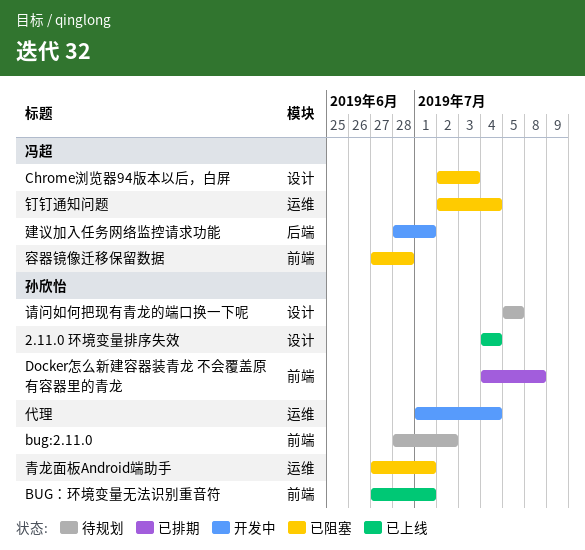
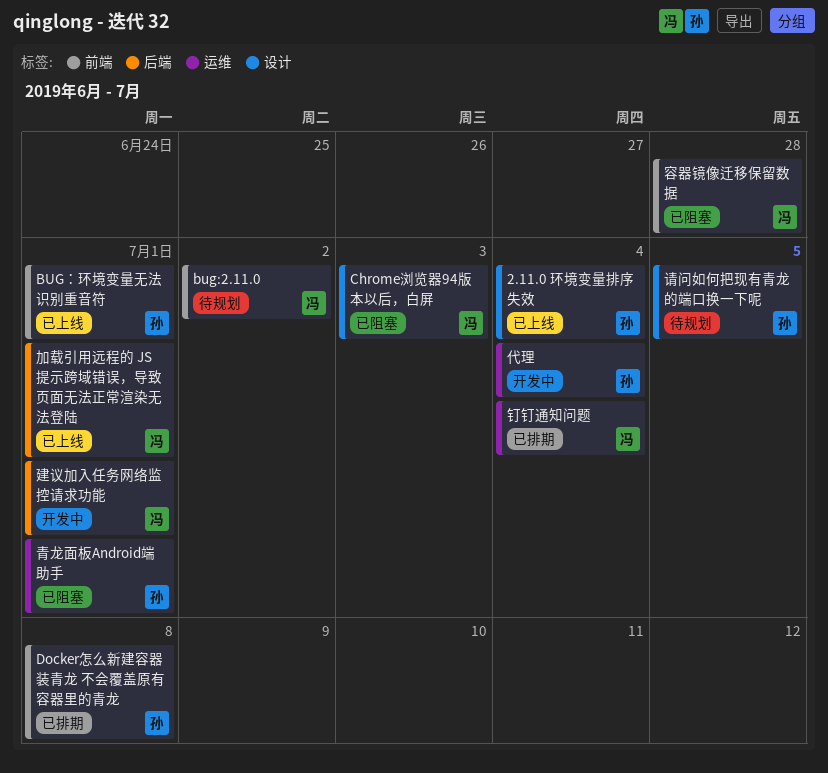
bug:2.11.0, owner: 孙欣怡 -> 冯超
加载引用远程的 JS 提示跨域错误，导致页面无法正常渲染无法登陆: none -> present
钉钉通知问题, status: 已阻塞 -> 已排期

